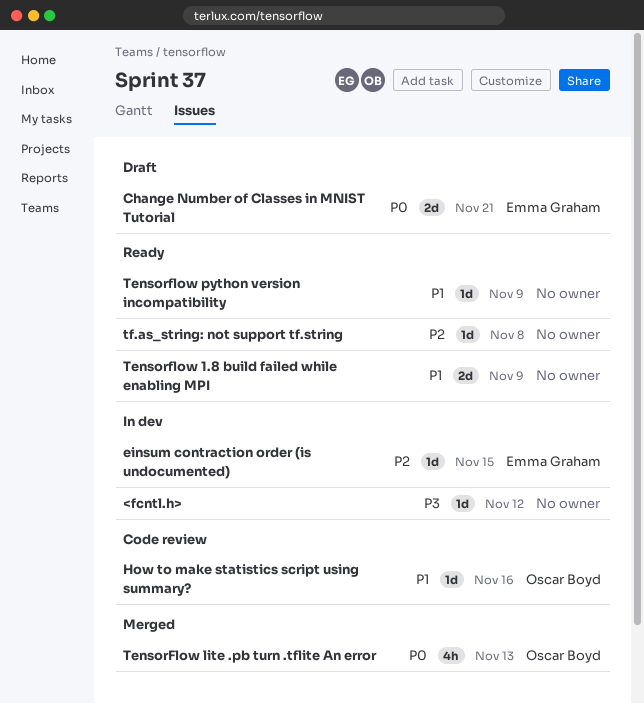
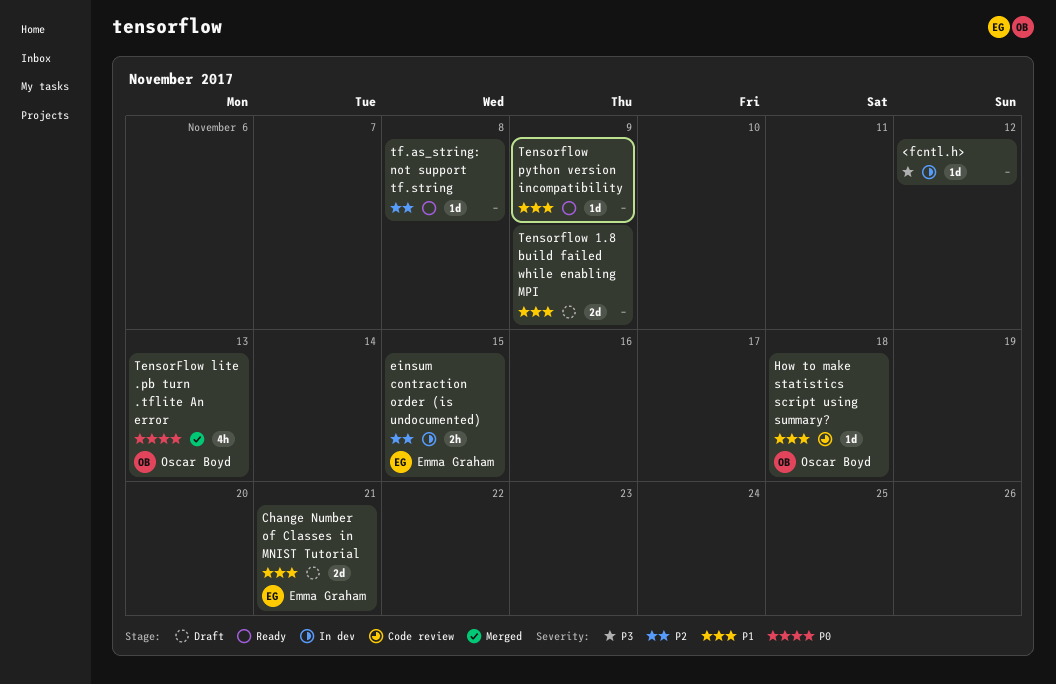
Change Number of Classes in MNIST Tutorial, priority: P0 -> P1
einsum contraction order (is undocumented), estimate: 1d -> 2h
How to make statistics script using summary?, due: Nov 16 -> Nov 18
Tensorflow 1.8 build failed while enabling MPI, status: Ready -> Draft

